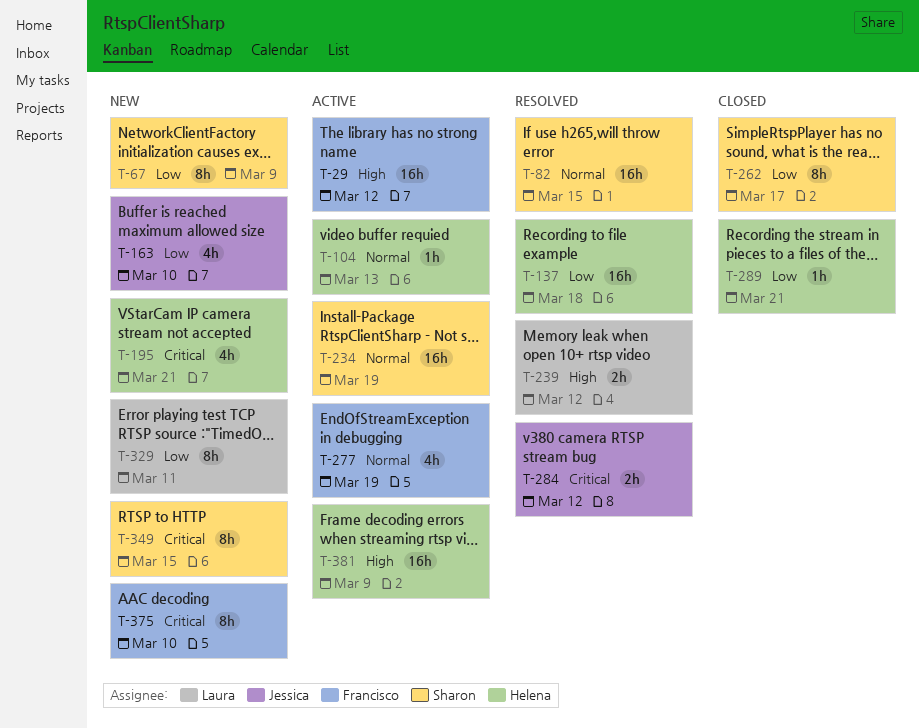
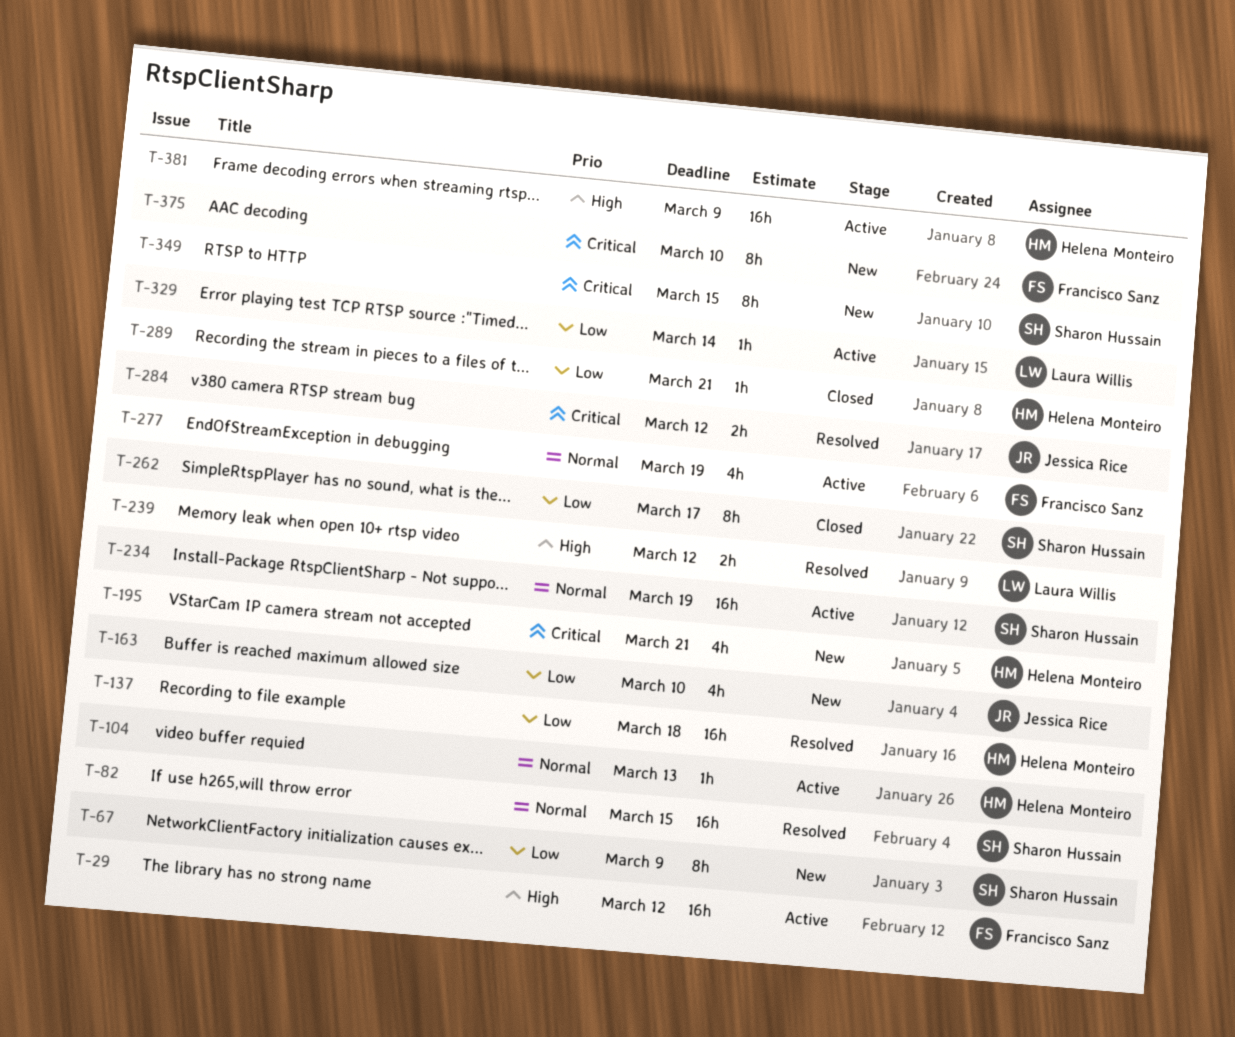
T-329, status: New -> Active
T-329, estimate: 8h -> 1h
T-329, due: Mar 11 -> Mar 14

